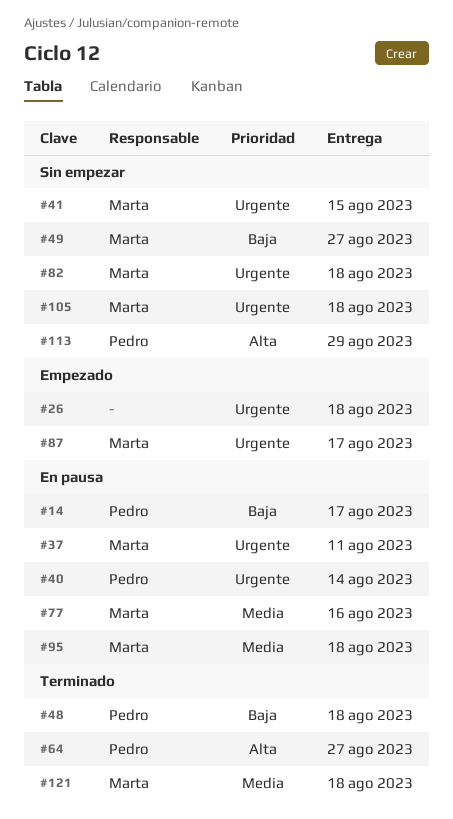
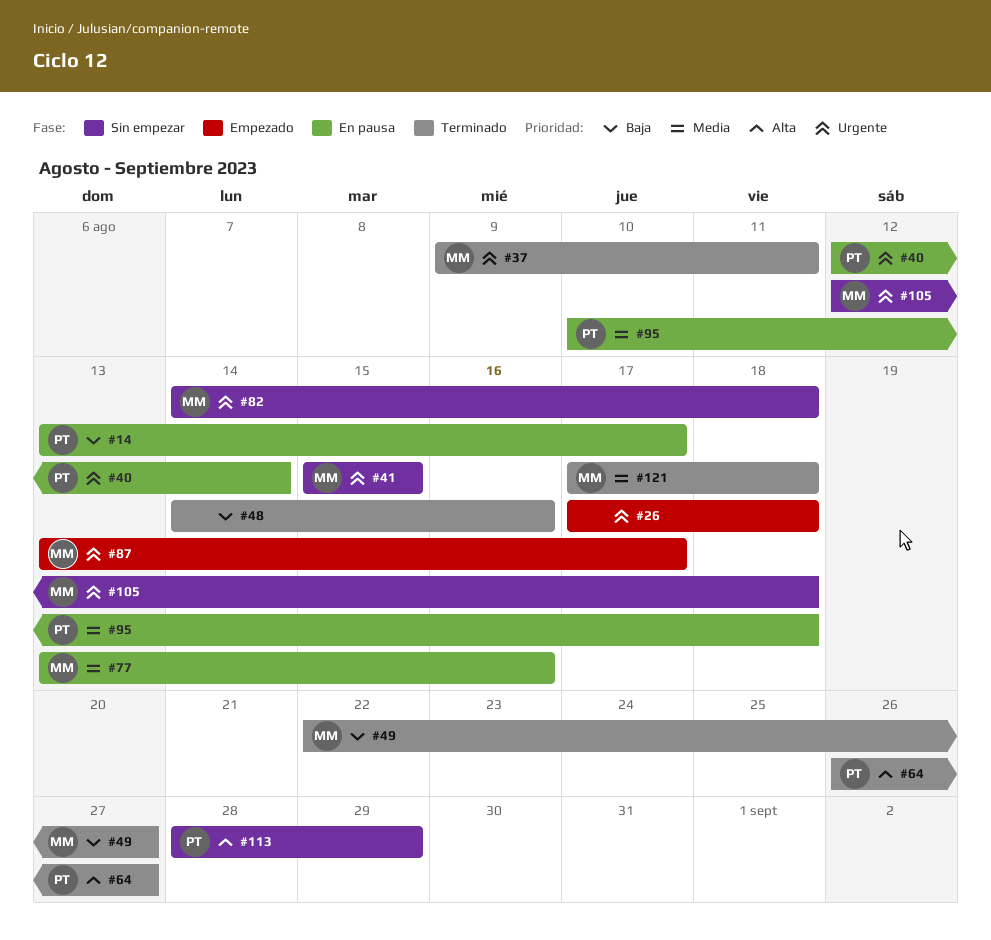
#37, status: En pausa -> Terminado
#48, owner: Pedro -> none
#48, due: Aug 18 -> Aug 16
#49, status: Sin empezar -> Terminado
#95, owner: Marta -> Pedro

